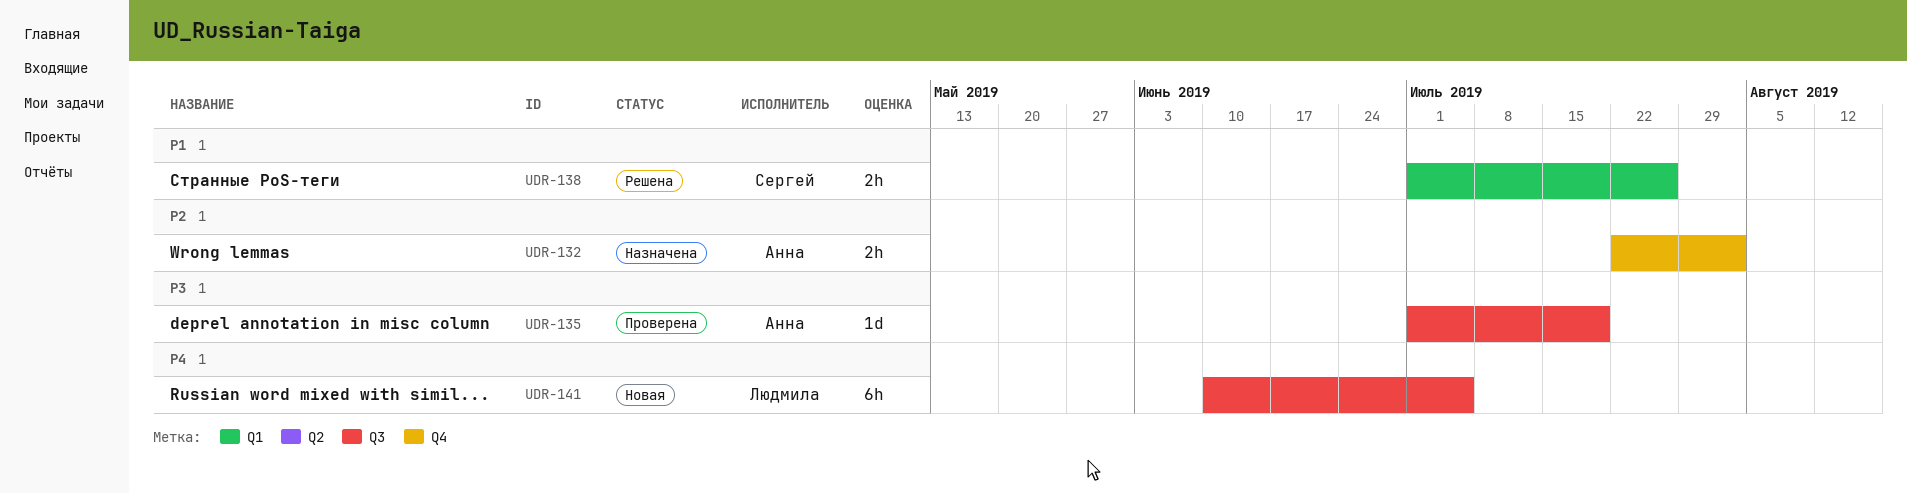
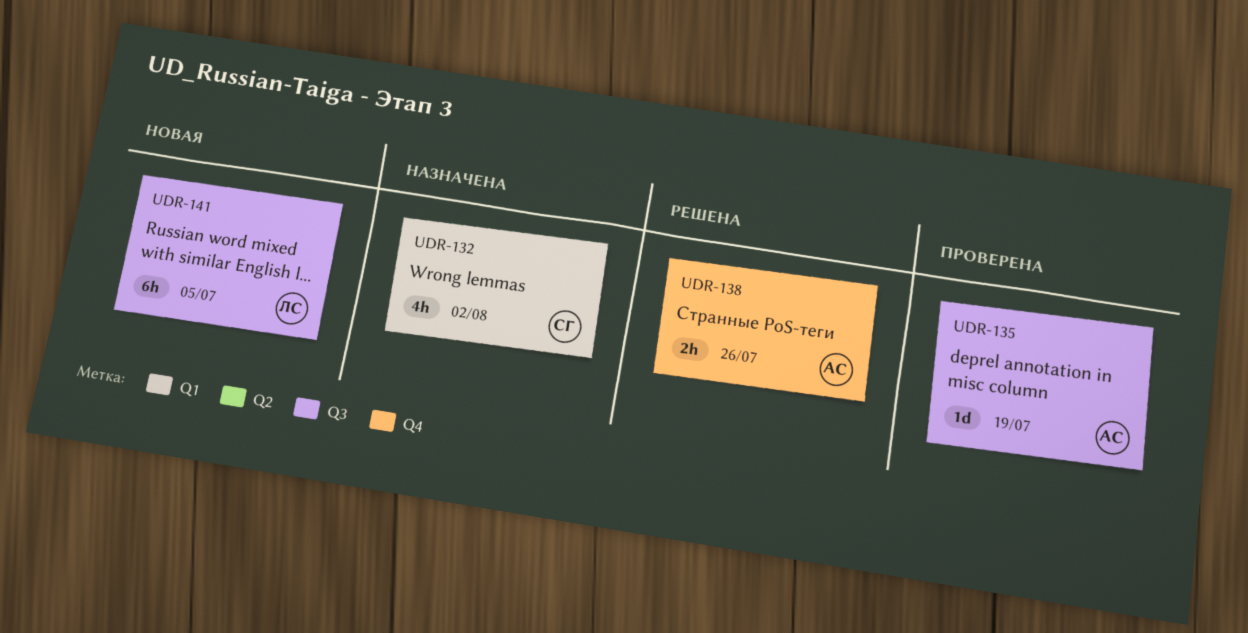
UDR-132, owner: Анна -> Сергей
UDR-132, label: Q4 -> Q1
UDR-132, estimate: 2h -> 4h
UDR-138, owner: Сергей -> Анна
UDR-138, label: Q1 -> Q4

